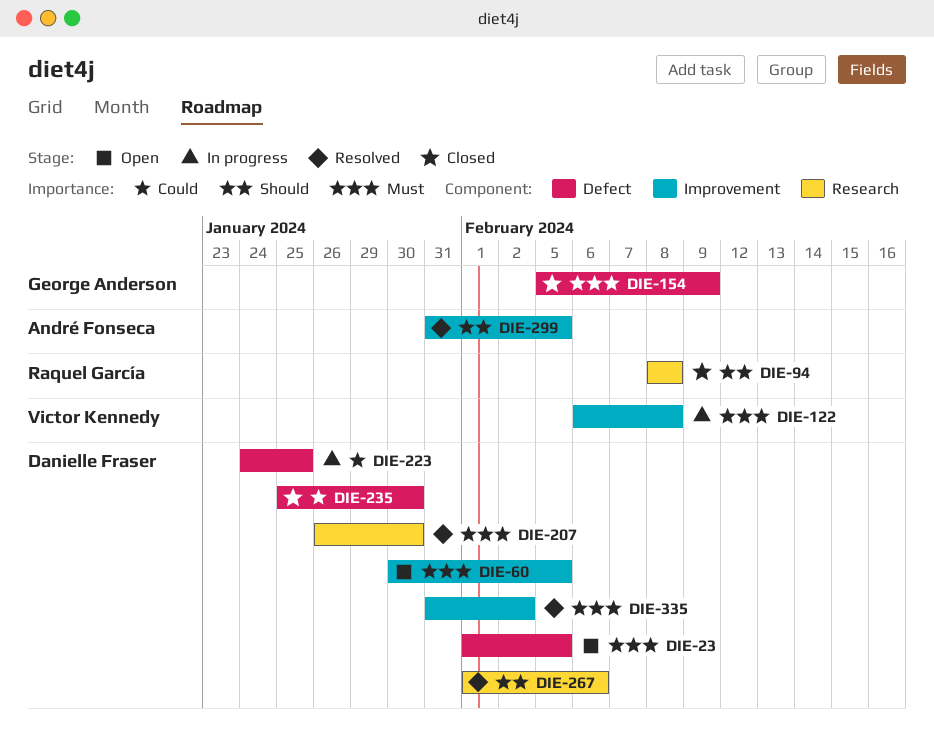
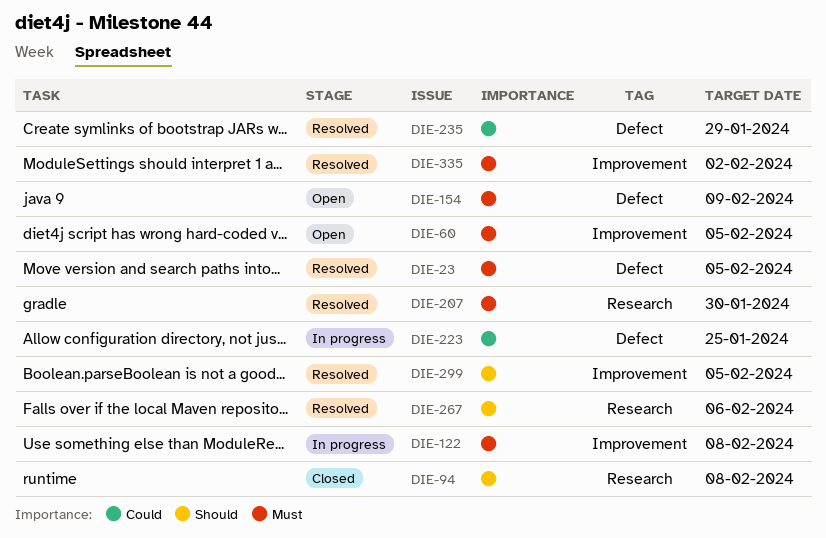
DIE-23, status: Open -> Resolved
DIE-154, status: Closed -> Open
DIE-235, status: Closed -> Resolved
DIE-235, due: Jan 30 -> Jan 29

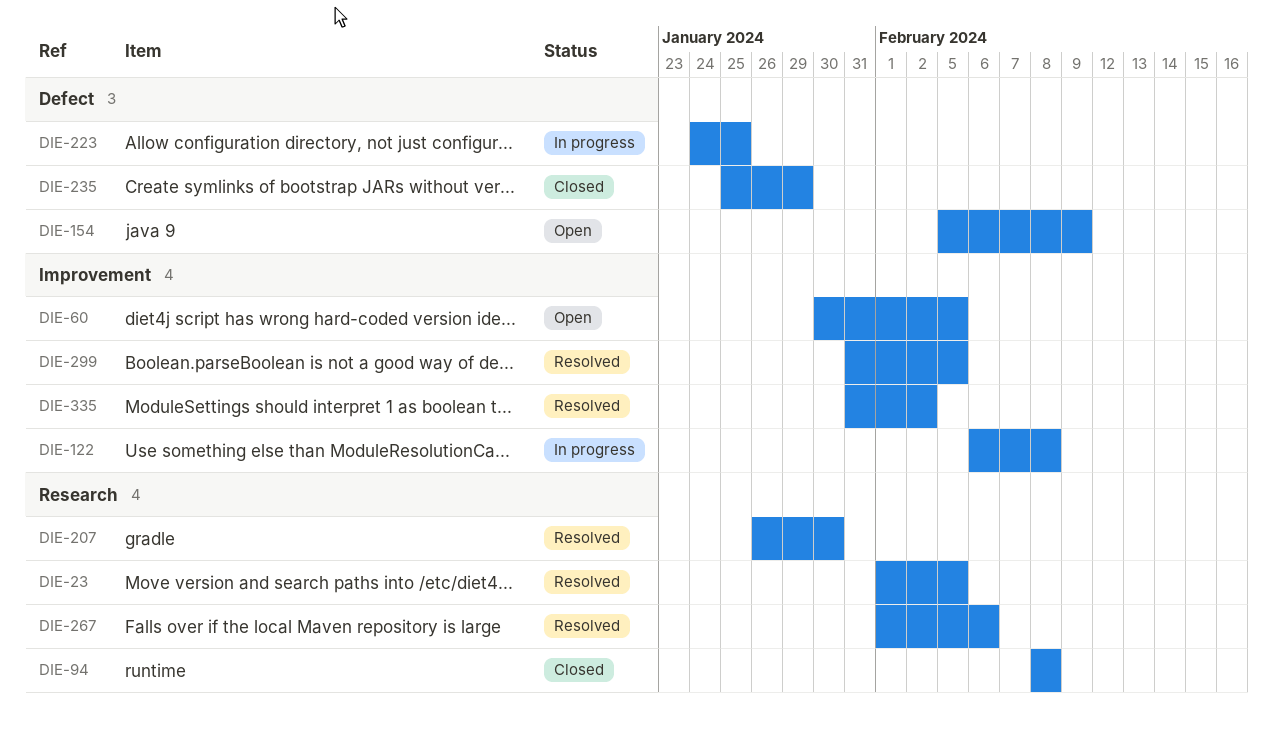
DIE-23, label: Defect -> Research
DIE-235, status: Resolved -> Closed

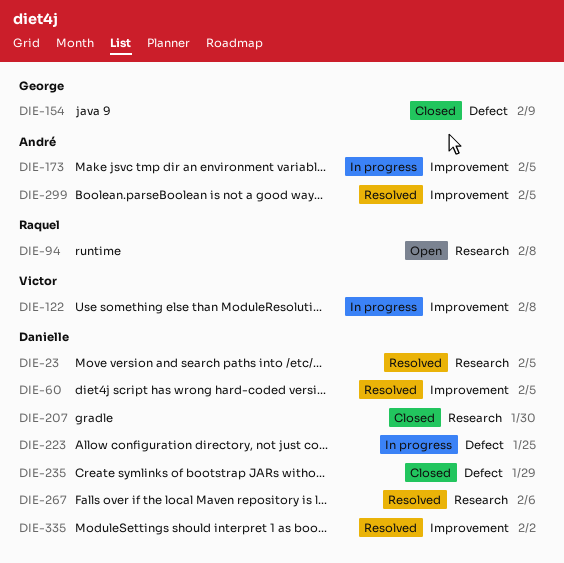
DIE-60, status: Open -> Resolved
DIE-94, status: Closed -> Open
DIE-154, status: Open -> Closed
DIE-173: none -> present
DIE-207, status: Resolved -> Closed

